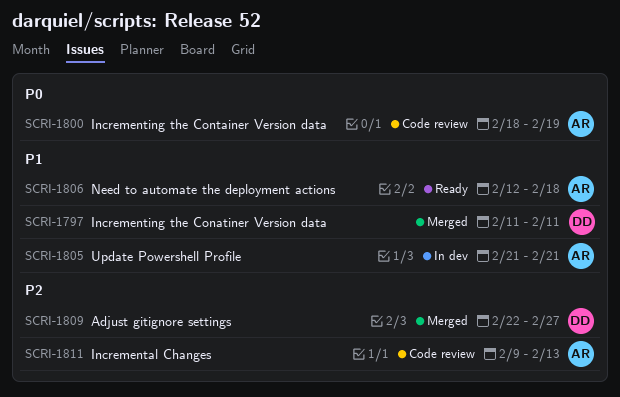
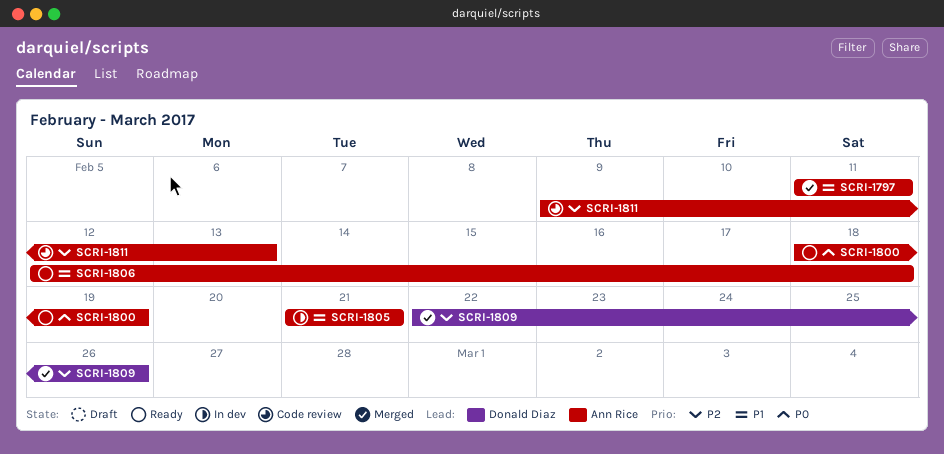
SCRI-1797, owner: Donald Diaz -> Ann Rice
SCRI-1800, status: Code review -> Ready
SCRI-1809, due: Feb 27 -> Feb 26

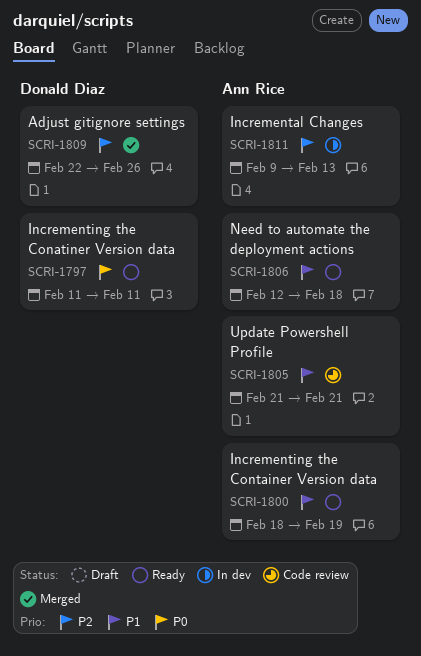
SCRI-1797, status: Merged -> Ready
SCRI-1797, owner: Ann Rice -> Donald Diaz
SCRI-1797, priority: P1 -> P0
SCRI-1800, priority: P0 -> P1
SCRI-1805, status: In dev -> Code review
SCRI-1811, status: Code review -> In dev

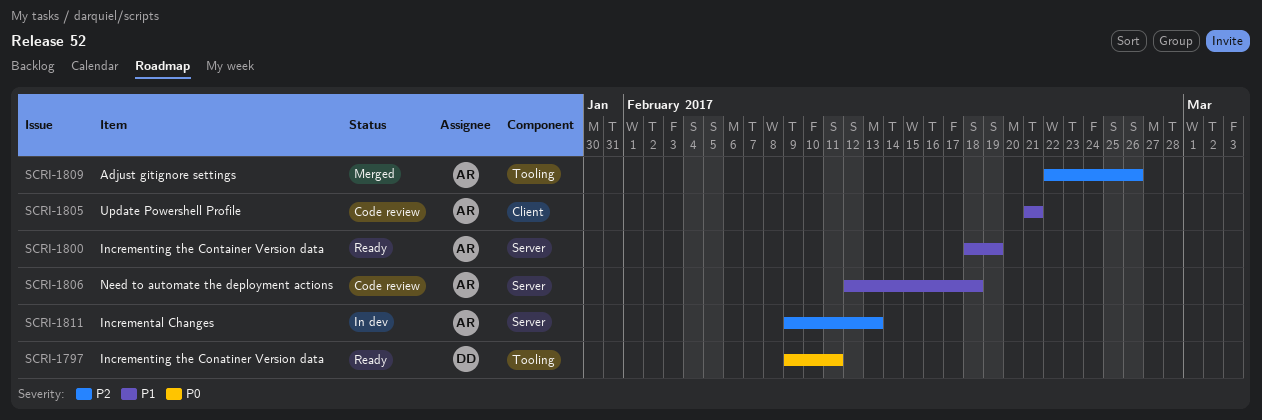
SCRI-1797, start: Feb 11 -> Feb 9
SCRI-1806, status: Ready -> Code review
SCRI-1809, owner: Donald Diaz -> Ann Rice

